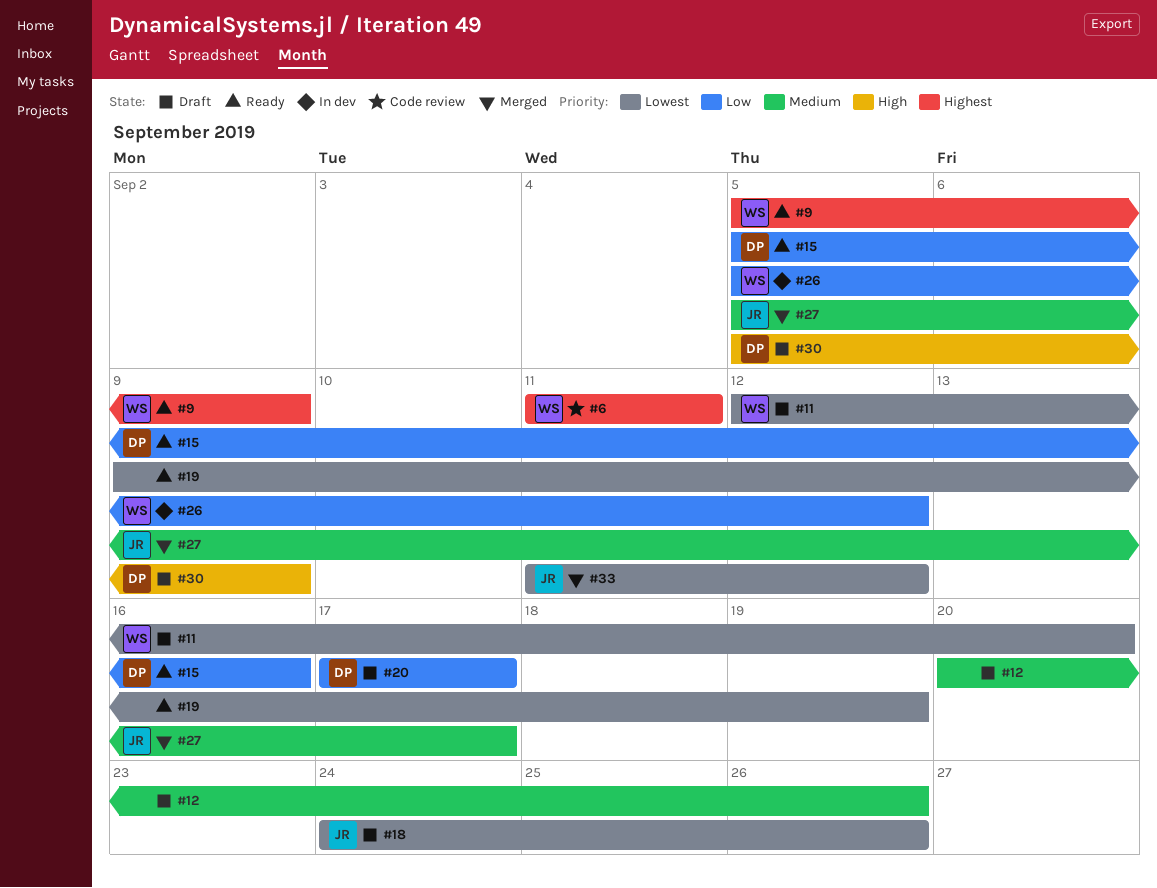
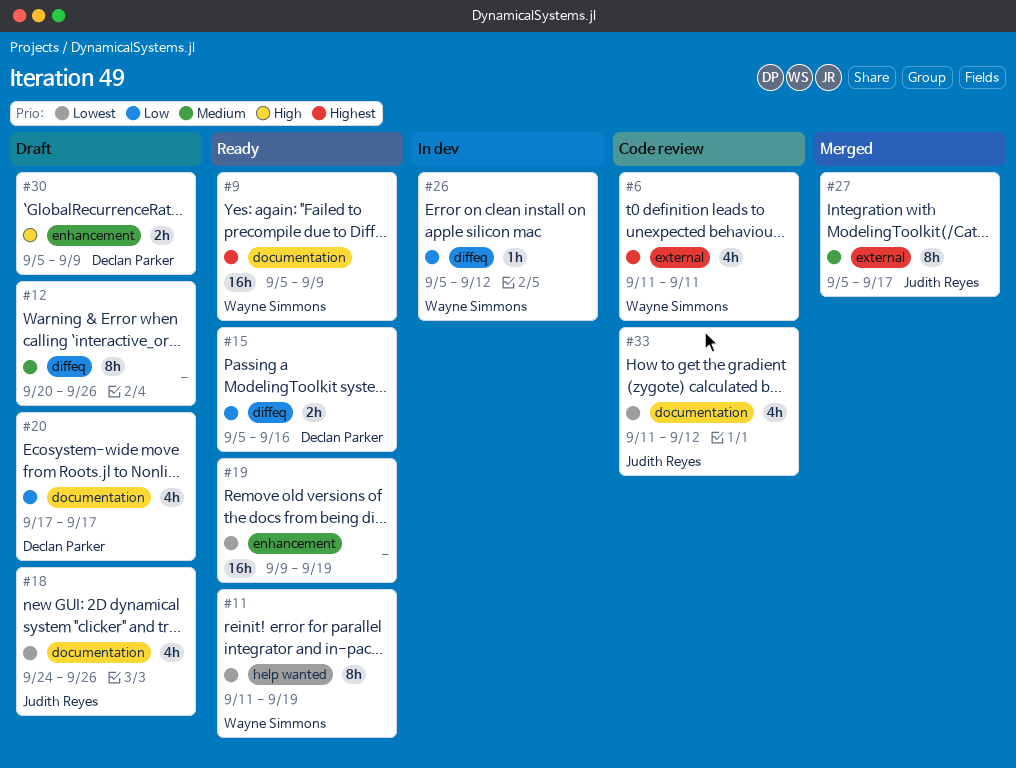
#11, status: Draft -> Ready
#11, start: Sep 12 -> Sep 11
#11, due: Sep 20 -> Sep 19
#33, status: Merged -> Code review

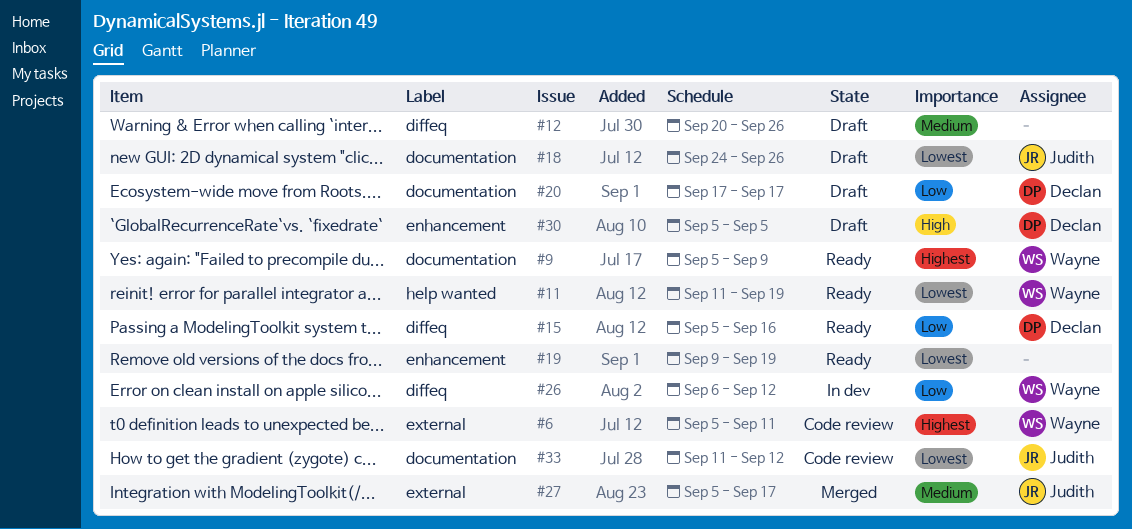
#6, start: Sep 11 -> Sep 5
#26, start: Sep 5 -> Sep 6
#30, due: Sep 9 -> Sep 5

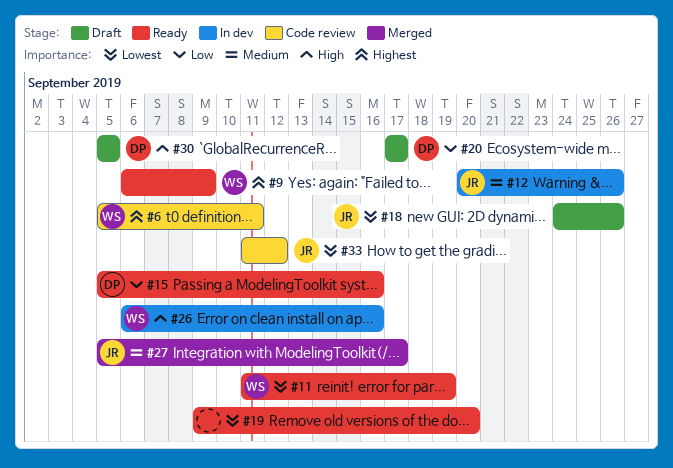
#9, start: Sep 5 -> Sep 6
#12, status: Draft -> In dev
#12, owner: none -> Judith
#19, due: Sep 19 -> Sep 20
#26, priority: Low -> High
#26, due: Sep 12 -> Sep 16

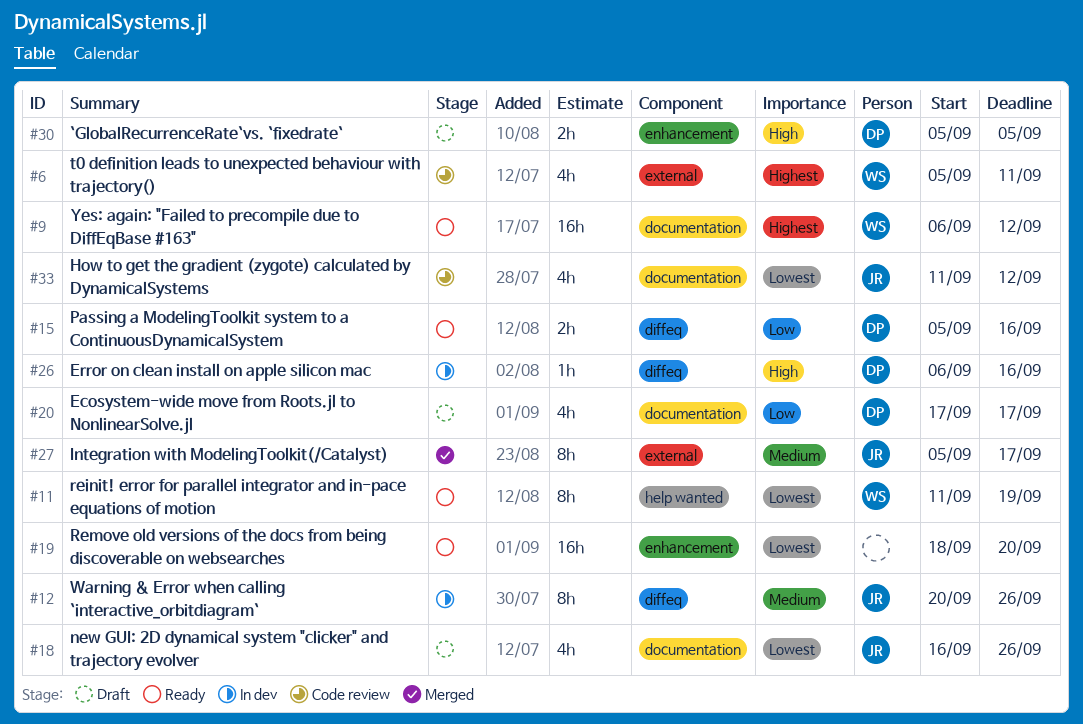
#9, due: Sep 9 -> Sep 12
#18, start: Sep 24 -> Sep 16
#19, start: Sep 9 -> Sep 18
#26, owner: WS -> DP

